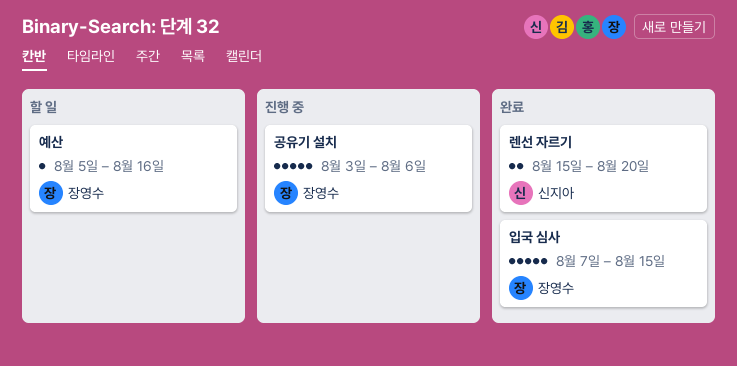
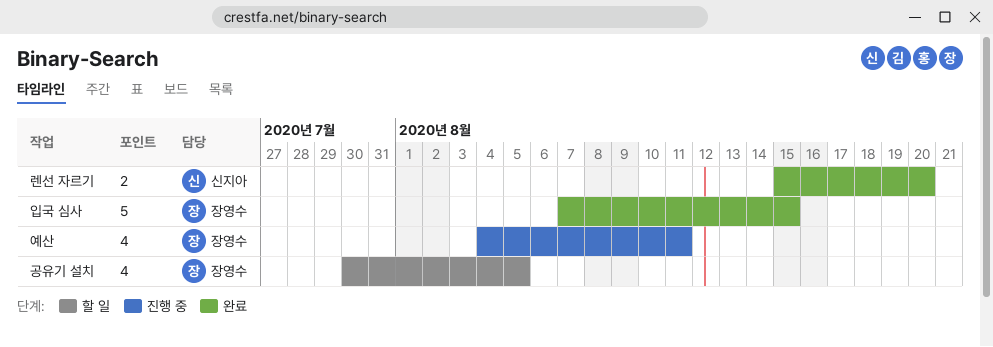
공유기 설치, status: 진행 중 -> 할 일
공유기 설치, estimate: 5 -> 4
공유기 설치, start: Aug 3 -> Jul 30
공유기 설치, due: Aug 6 -> Aug 5
예산, status: 할 일 -> 진행 중
예산, estimate: 1 -> 4
예산, start: Aug 5 -> Aug 4
예산, due: Aug 16 -> Aug 11

